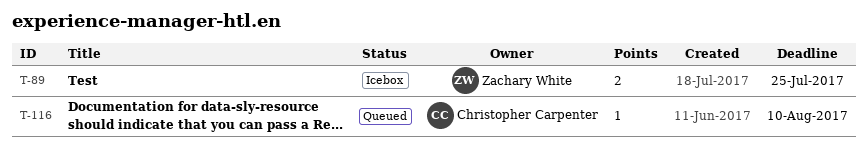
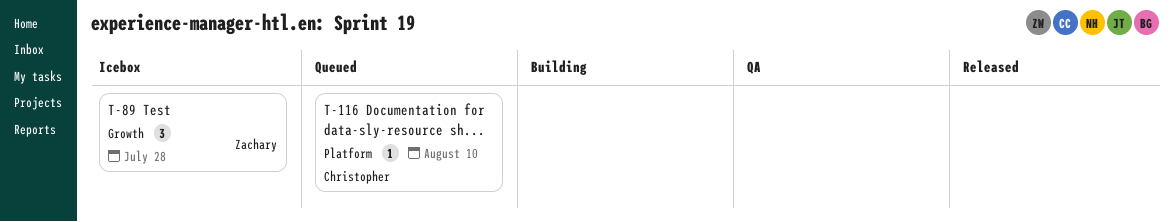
T-89, estimate: 2 -> 3
T-89, due: Jul 25 -> Jul 28

